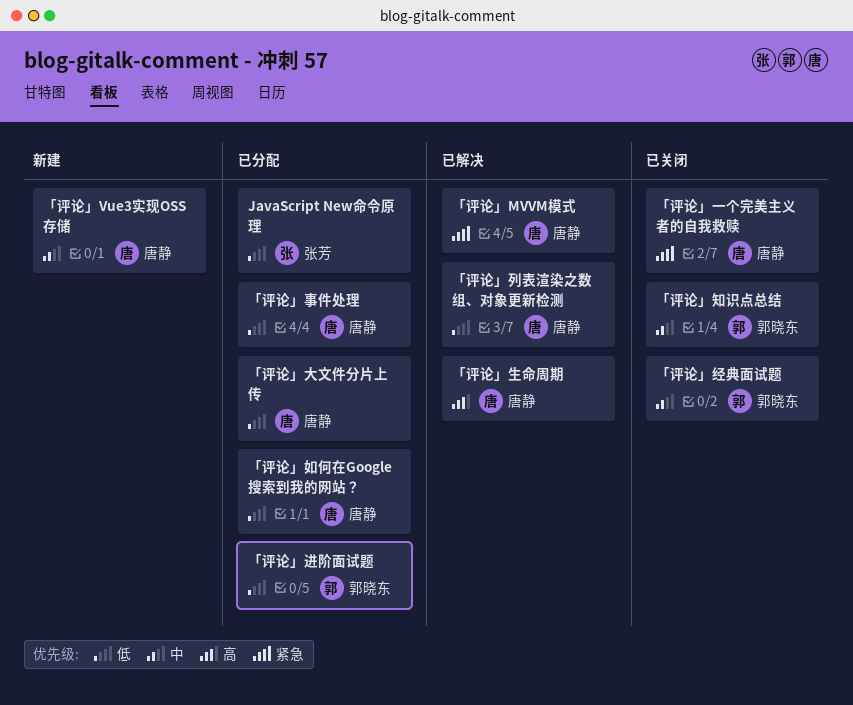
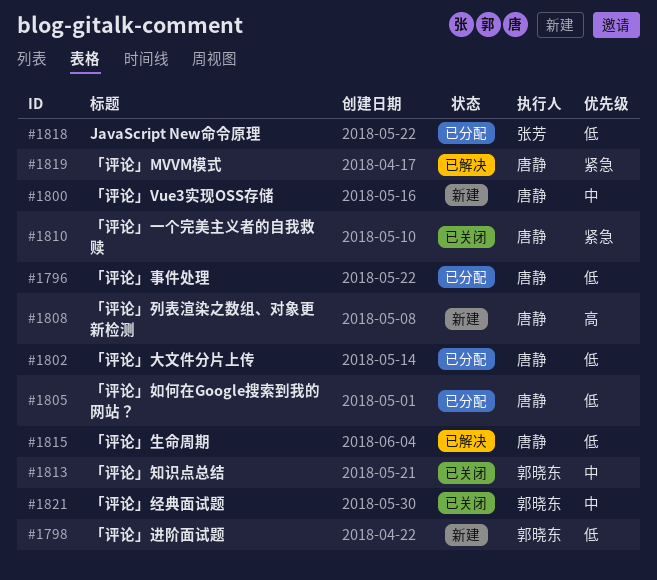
「评论」列表渲染之数组、对象更新检测, status: 已解决 -> 新建
「评论」列表渲染之数组、对象更新检测, priority: 低 -> 高
「评论」生命周期, priority: 高 -> 低
「评论」进阶面试题, status: 已分配 -> 新建

